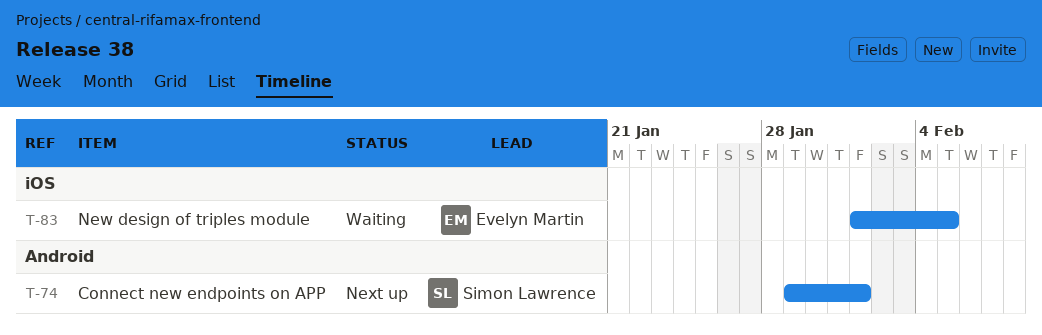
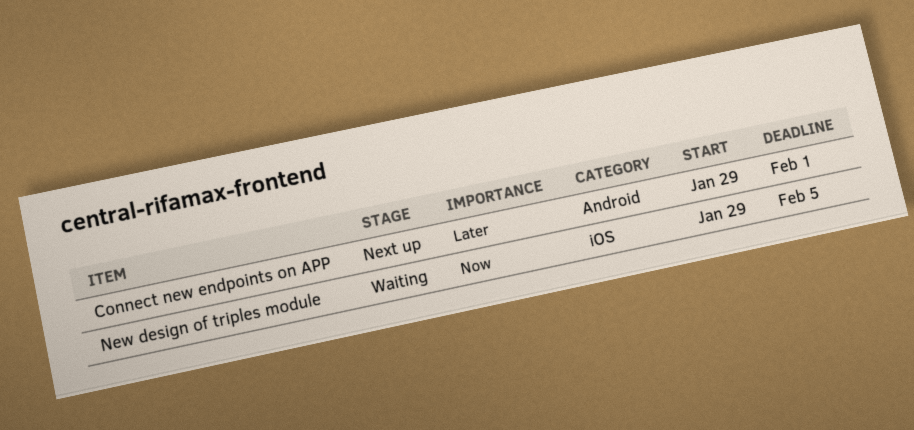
New design of triples module, start: Feb 1 -> Jan 29

